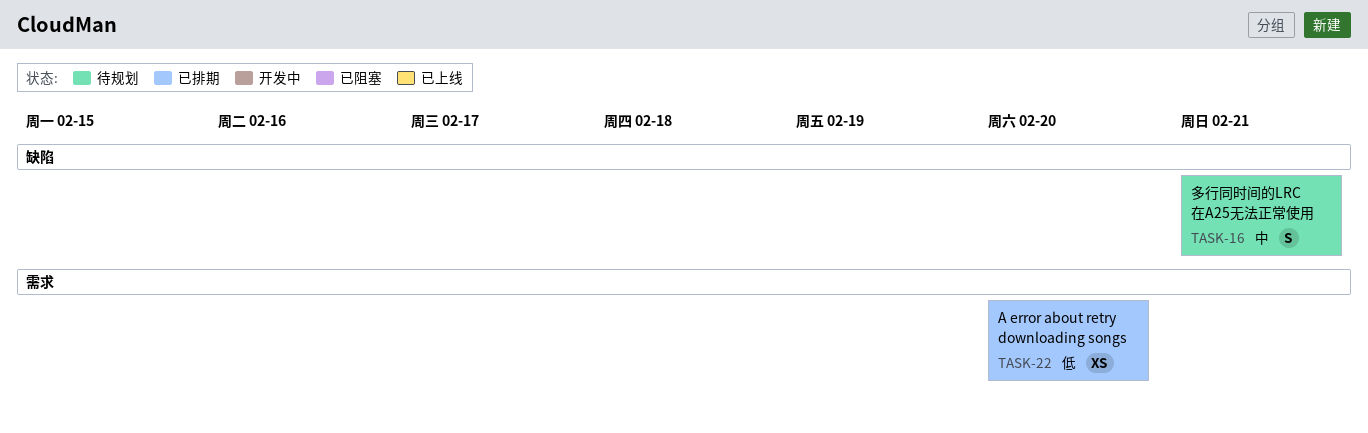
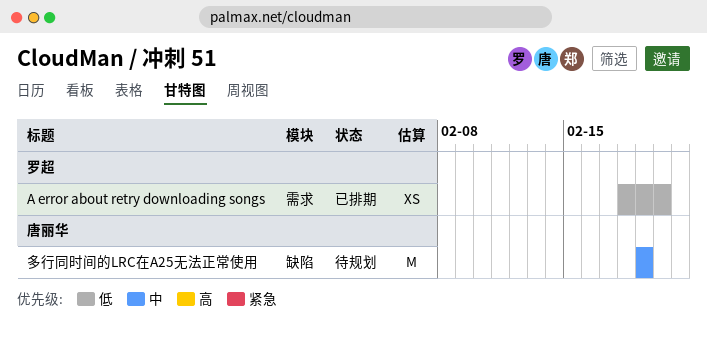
多行同时间的LRC在A25无法正常使用, estimate: S -> M
多行同时间的LRC在A25无法正常使用, due: Feb 21 -> Feb 19

